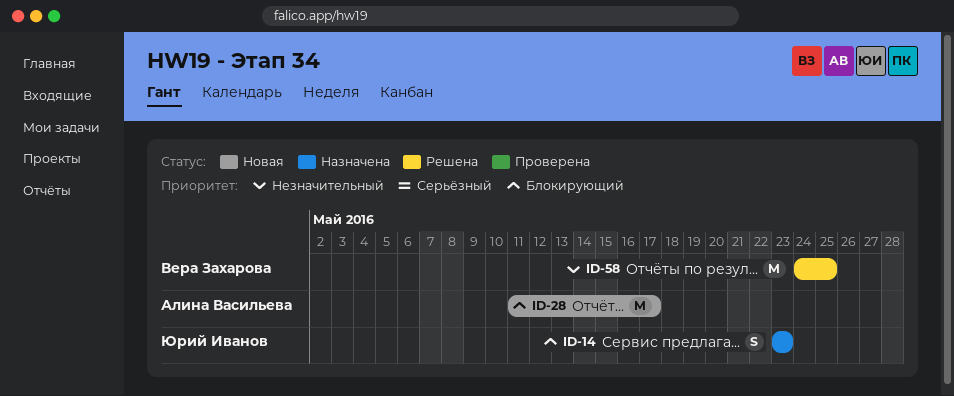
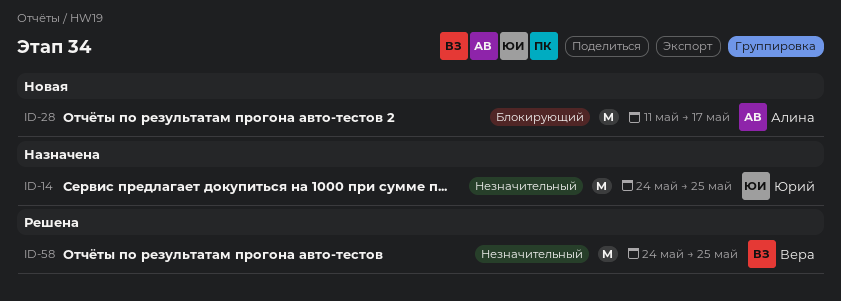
ID-14, priority: Блокирующий -> Незначительный
ID-14, estimate: S -> M
ID-14, start: May 23 -> May 24
ID-14, due: May 23 -> May 25

